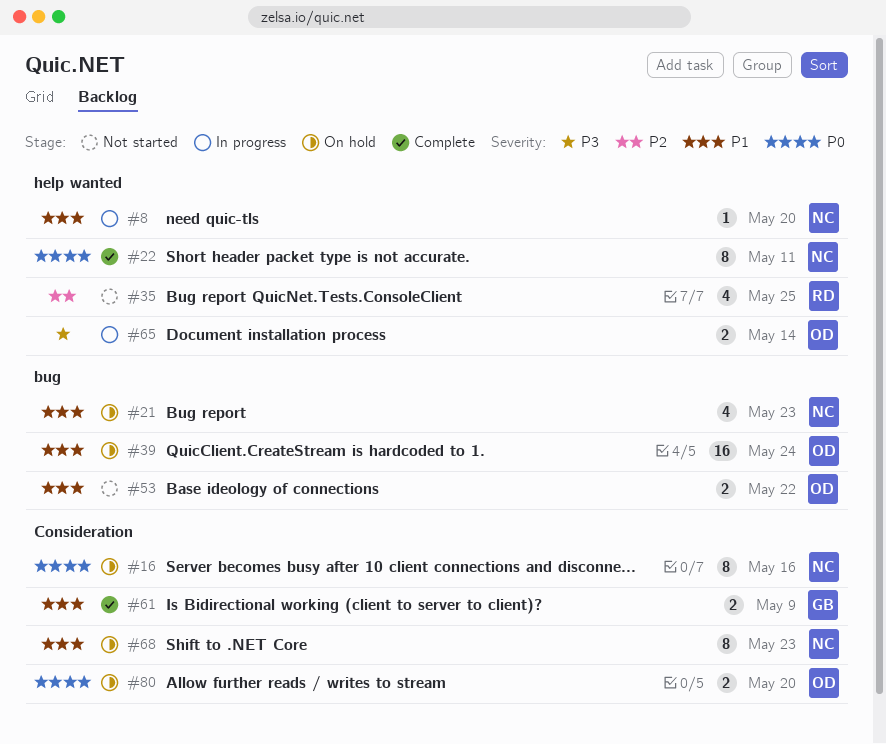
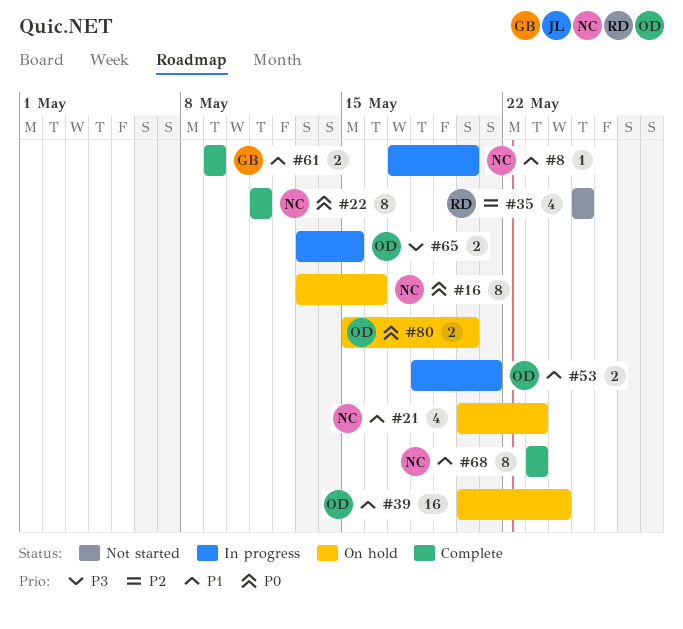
#53, status: Not started -> In progress
#53, due: May 22 -> May 21
#65, due: May 14 -> May 15
#68, status: On hold -> Complete

